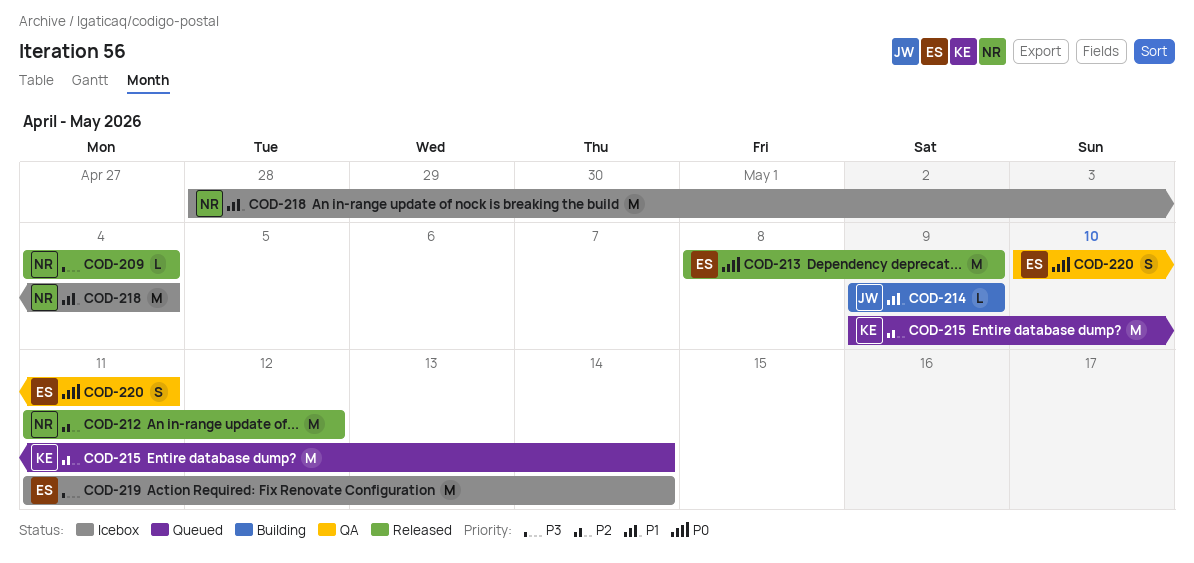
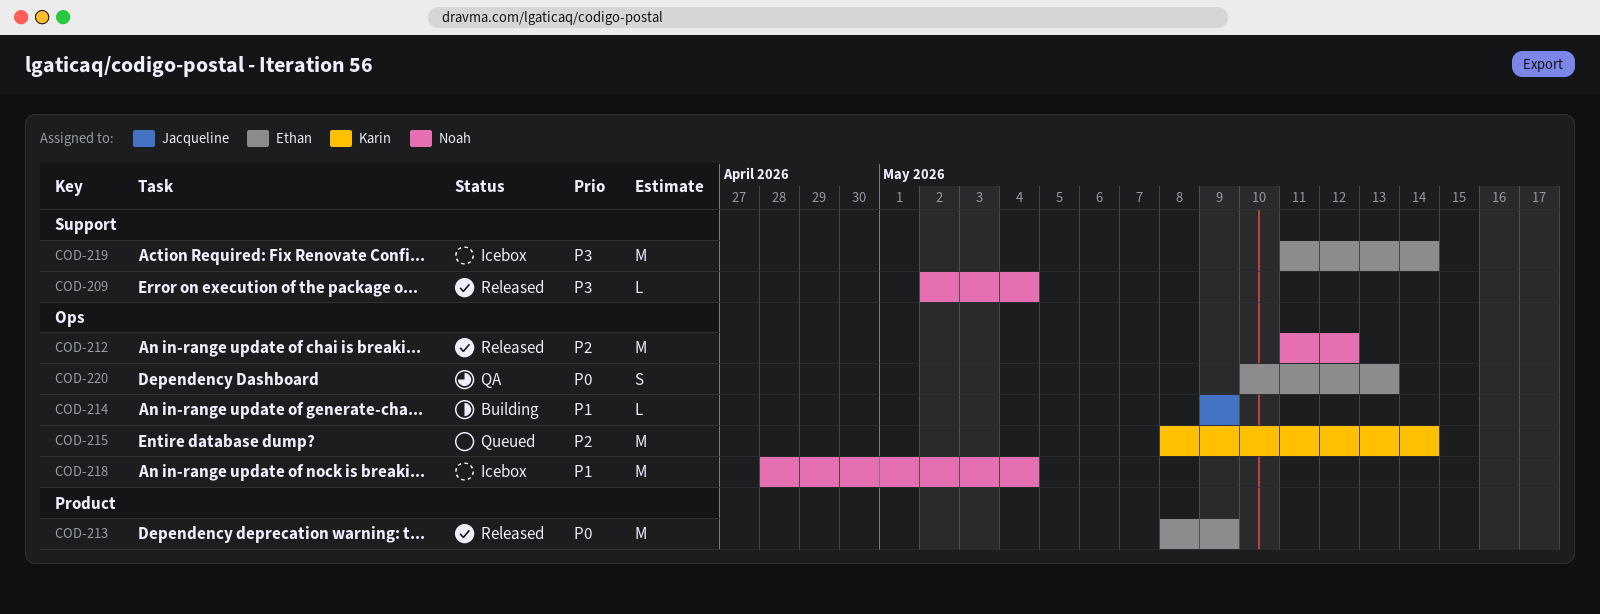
COD-209, start: May 4 -> May 2
COD-215, start: May 9 -> May 8
COD-220, due: May 11 -> May 13

